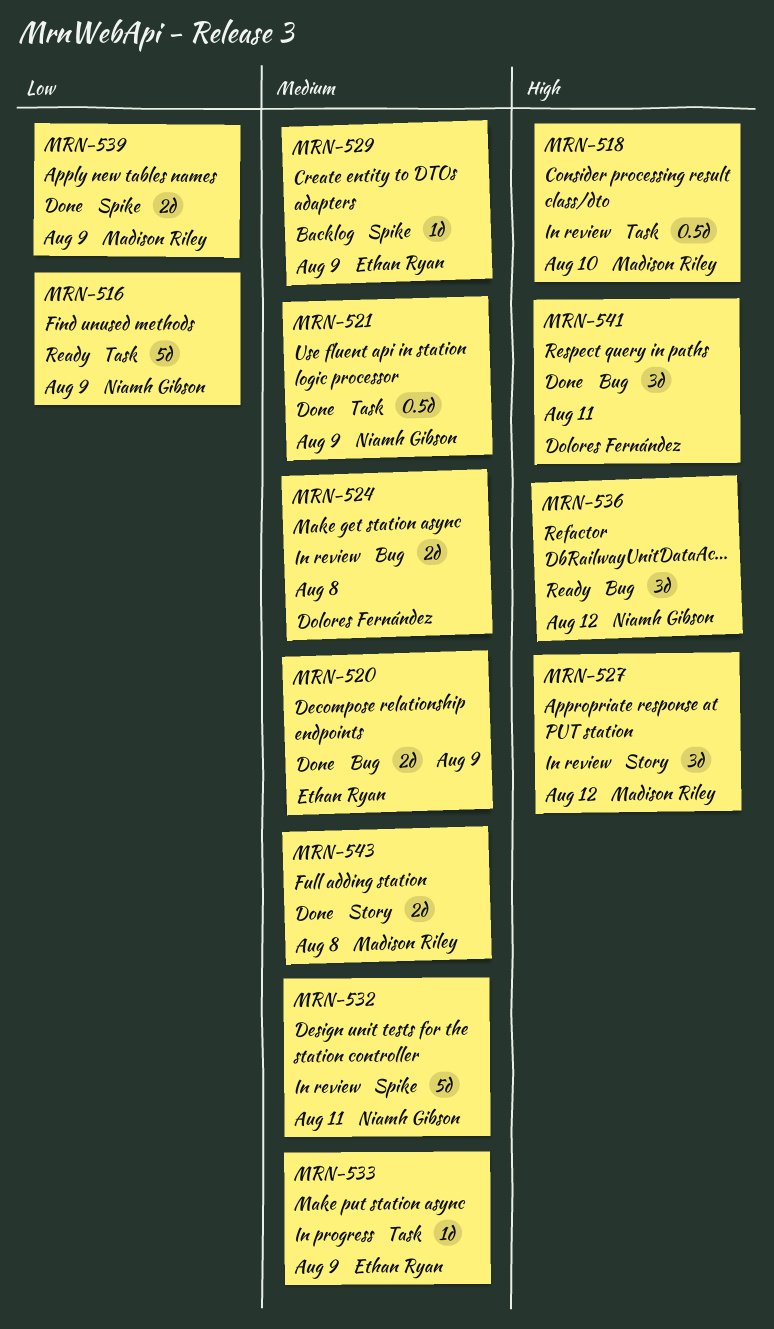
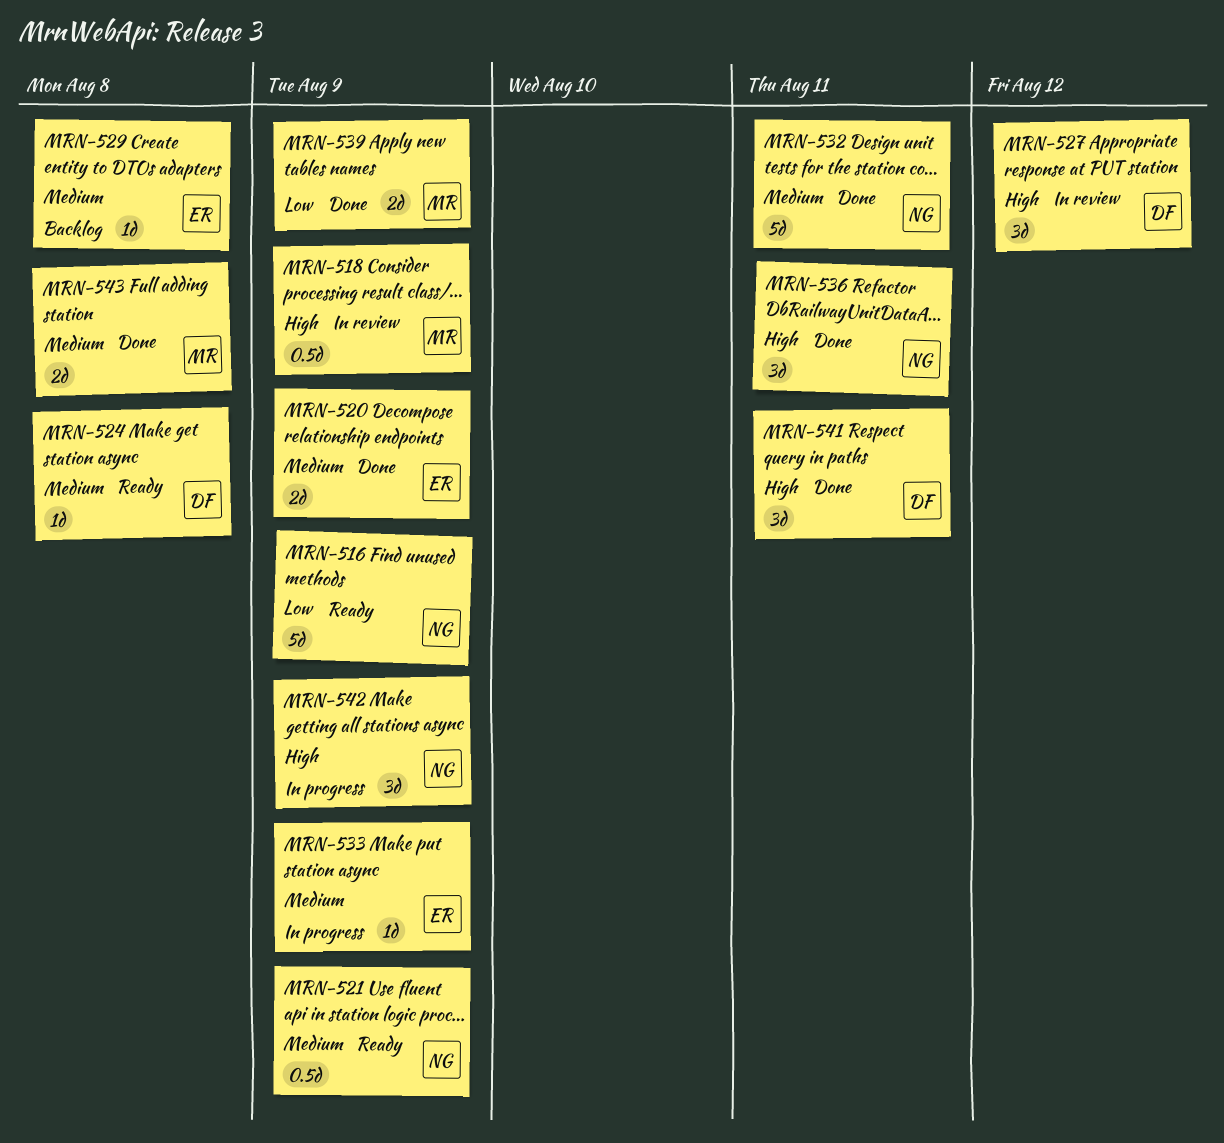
MRN-518, due: Aug 10 -> Aug 9
MRN-521, status: Done -> Ready
MRN-524, status: In review -> Ready
MRN-524, estimate: 2d -> 1d
MRN-527, owner: Madison Riley -> Dolores Fernández
MRN-529, due: Aug 9 -> Aug 8
MRN-532, status: In review -> Done
MRN-536, status: Ready -> Done
MRN-536, due: Aug 12 -> Aug 11
MRN-542: none -> present

